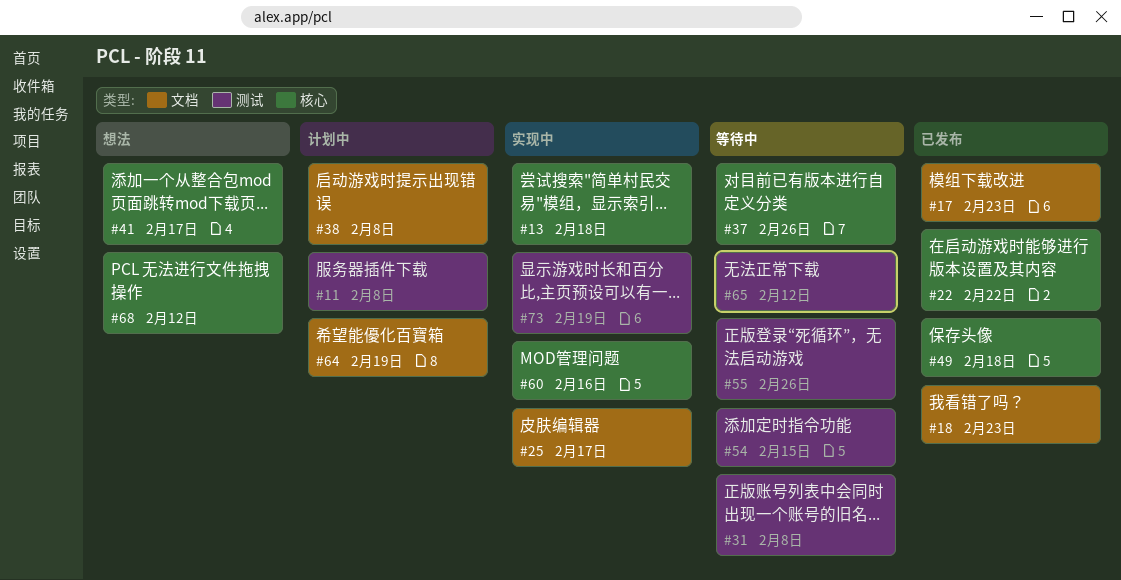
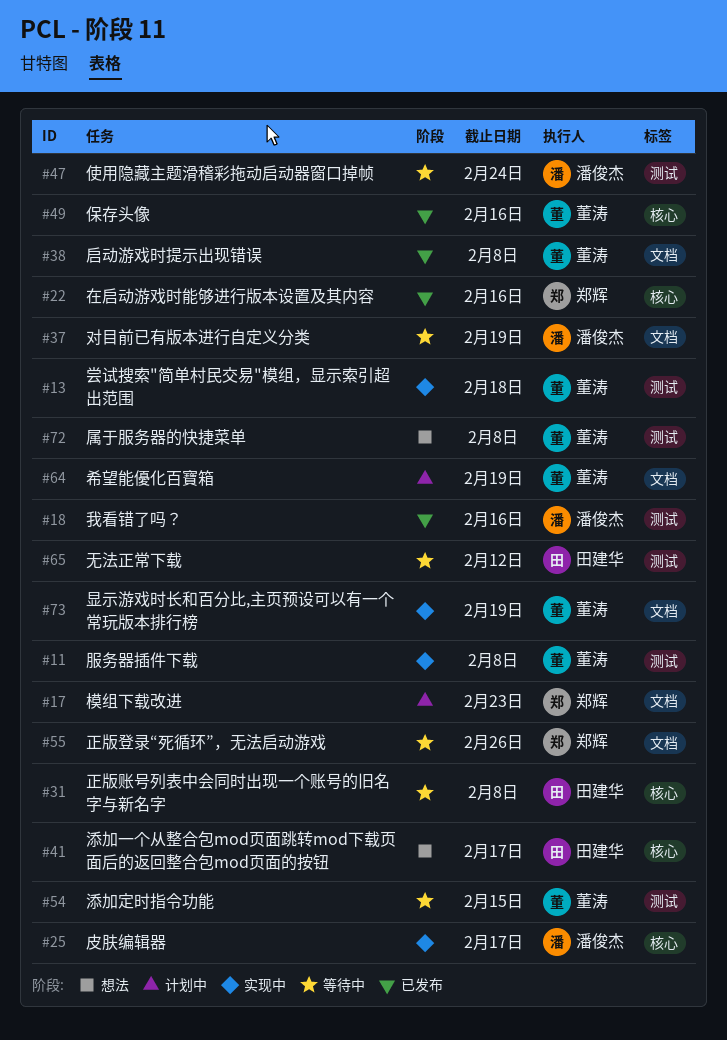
#11, status: 计划中 -> 实现中
#13, label: 核心 -> 测试
#17, status: 已发布 -> 计划中
#18, label: 文档 -> 测试
#18, due: Feb 23 -> Feb 16
#22, due: Feb 22 -> Feb 16
#25, label: 文档 -> 核心
#31, label: 测试 -> 核心
#37, label: 核心 -> 文档
#37, due: Feb 26 -> Feb 19
#38, status: 计划中 -> 已发布
#47: none -> present
#49, due: Feb 18 -> Feb 16
#55, label: 测试 -> 文档
#60: present -> none
#68: present -> none
#72: none -> present
#73, label: 测试 -> 文档

